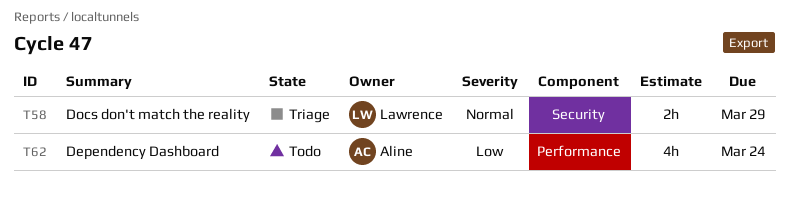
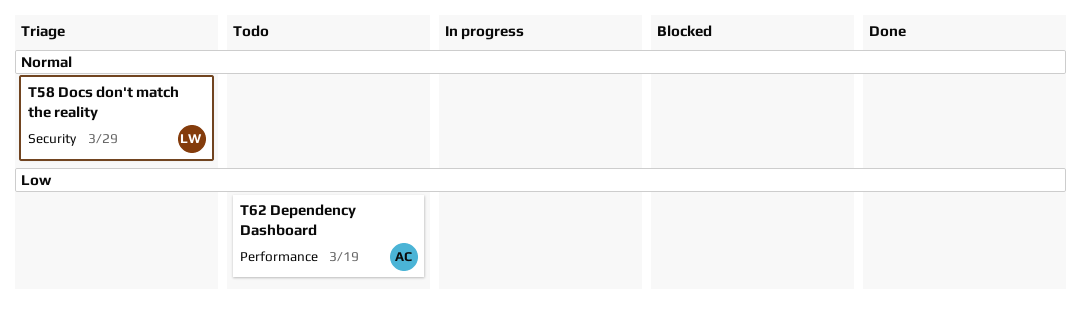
T62, due: Mar 24 -> Mar 19

